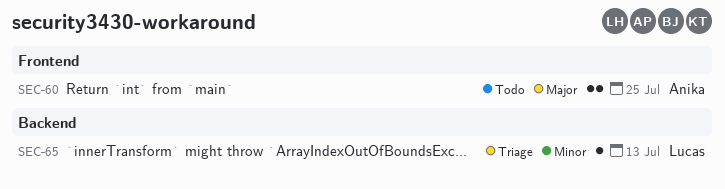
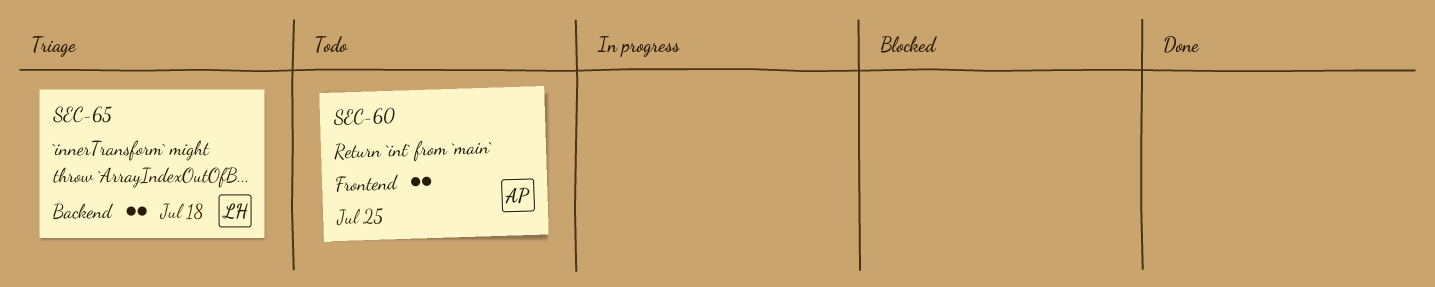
SEC-65, estimate: 1 -> 2
SEC-65, due: Jul 13 -> Jul 18

